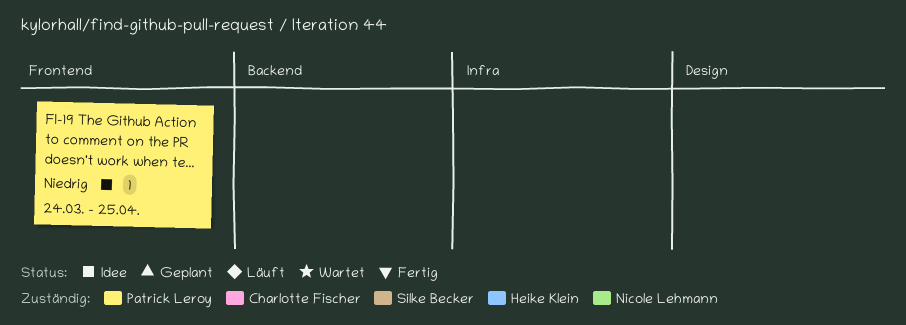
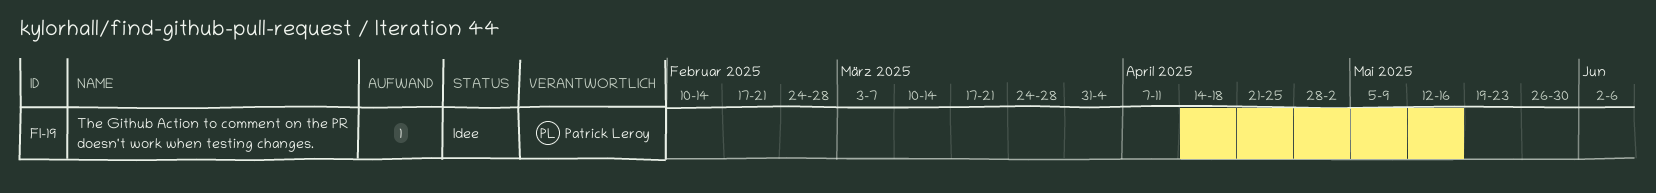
FI-19, start: Mar 24 -> Apr 14
FI-19, due: Apr 25 -> May 16

